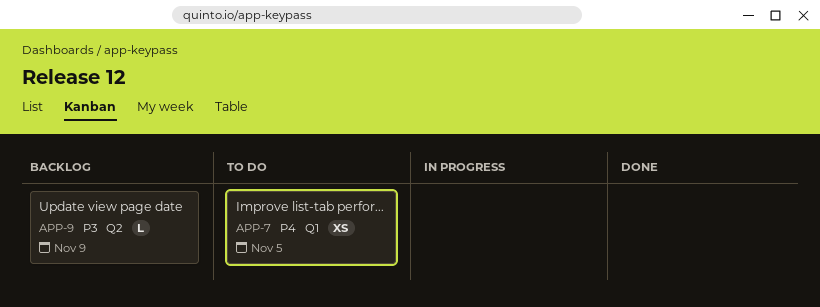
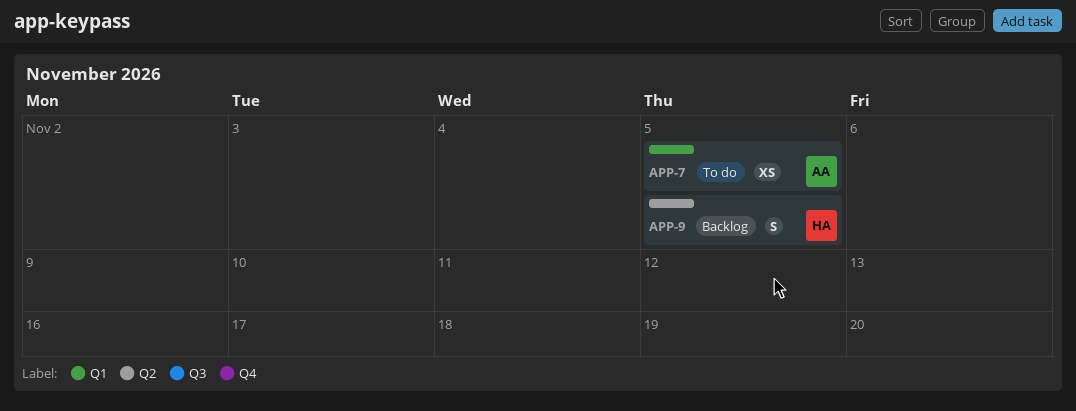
APP-9, estimate: L -> S
APP-9, due: Nov 9 -> Nov 5

